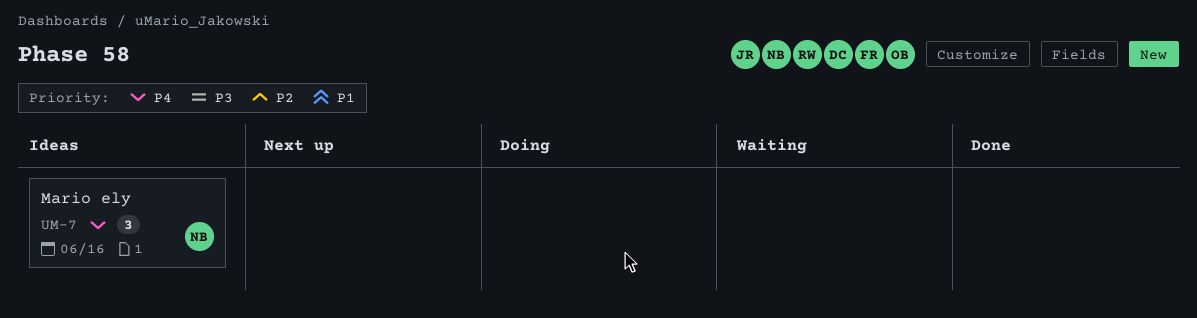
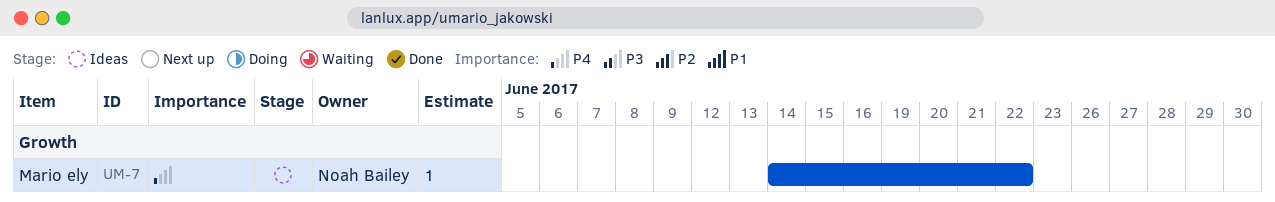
UM-7, estimate: 3 -> 1
UM-7, due: Jun 16 -> Jun 22

